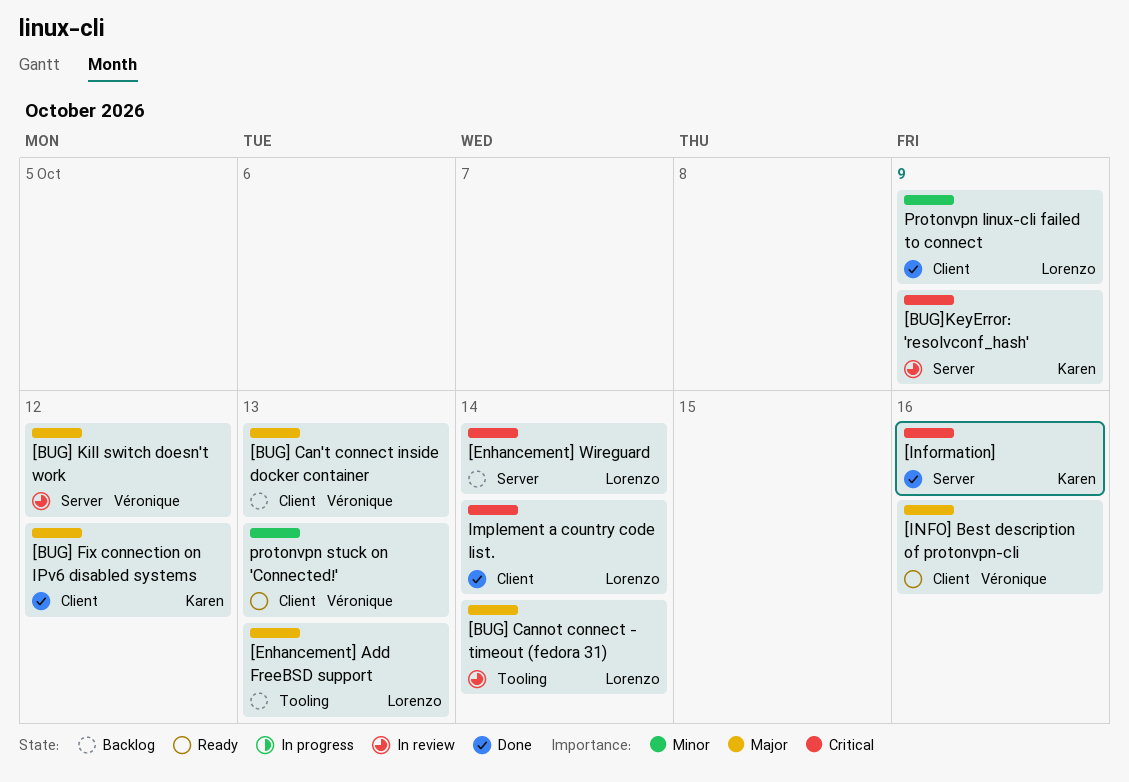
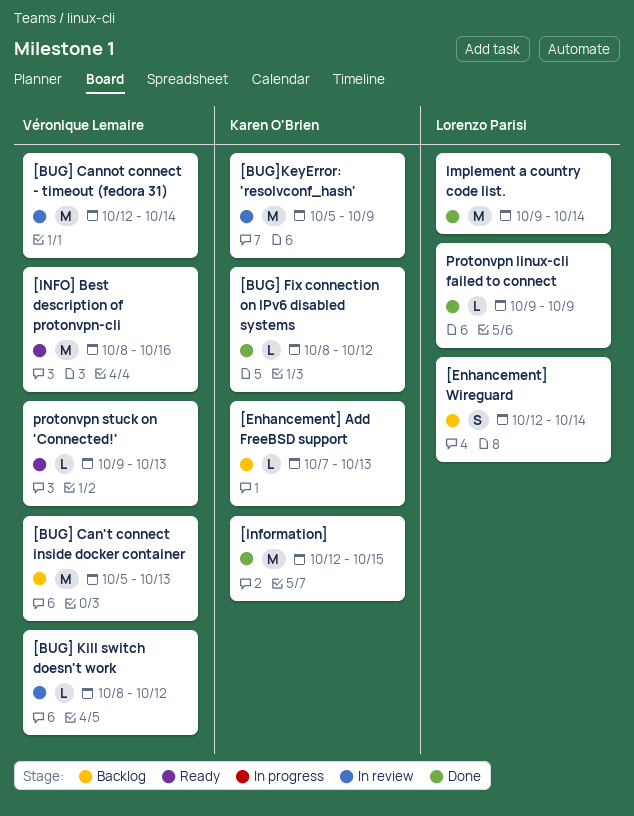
[BUG] Cannot connect - timeout (fedora 31), owner: Lorenzo Parisi -> Véronique Lemaire
[Enhancement] Add FreeBSD support, owner: Lorenzo Parisi -> Karen O'Brien
[Information], due: Oct 16 -> Oct 15

